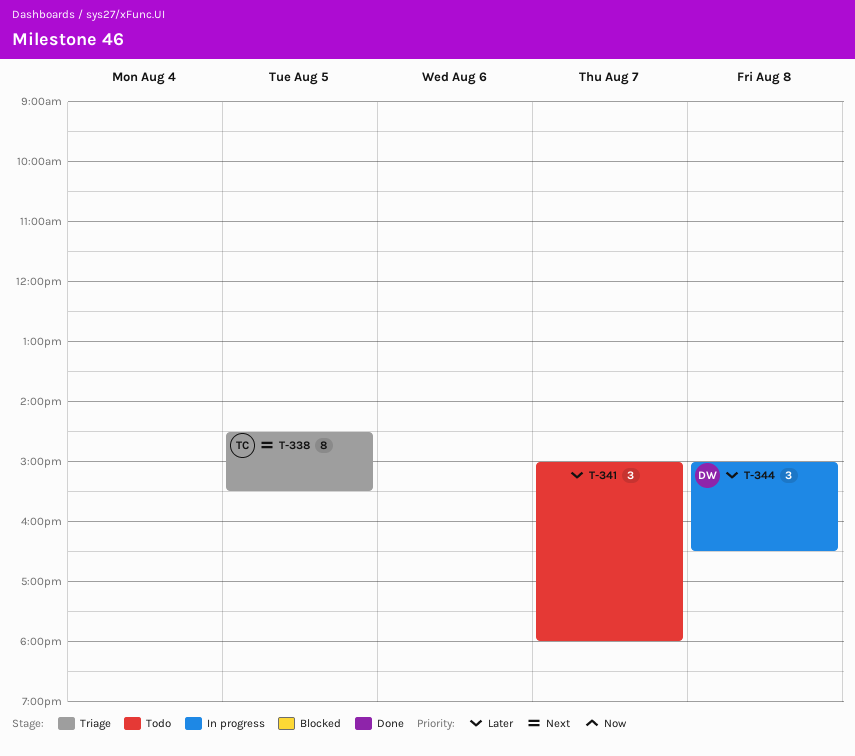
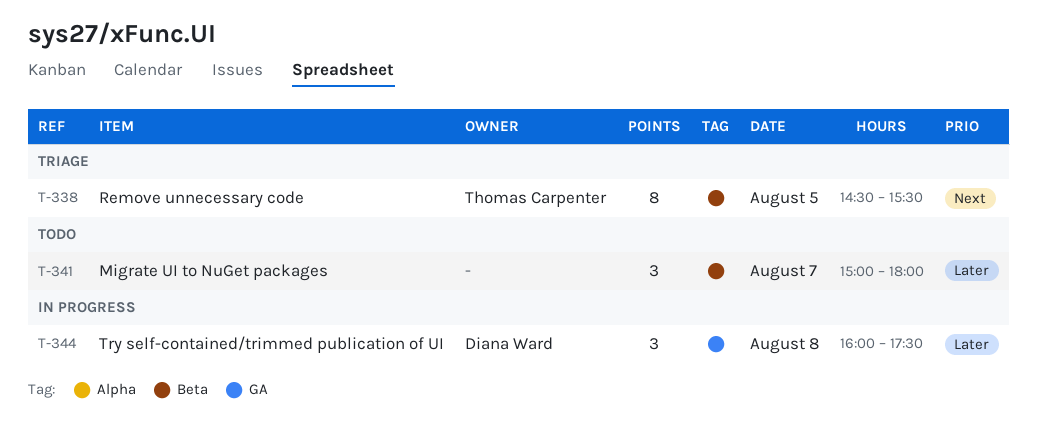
T-344, begins: 15:00 -> 16:00
T-344, ends: 16:30 -> 17:30

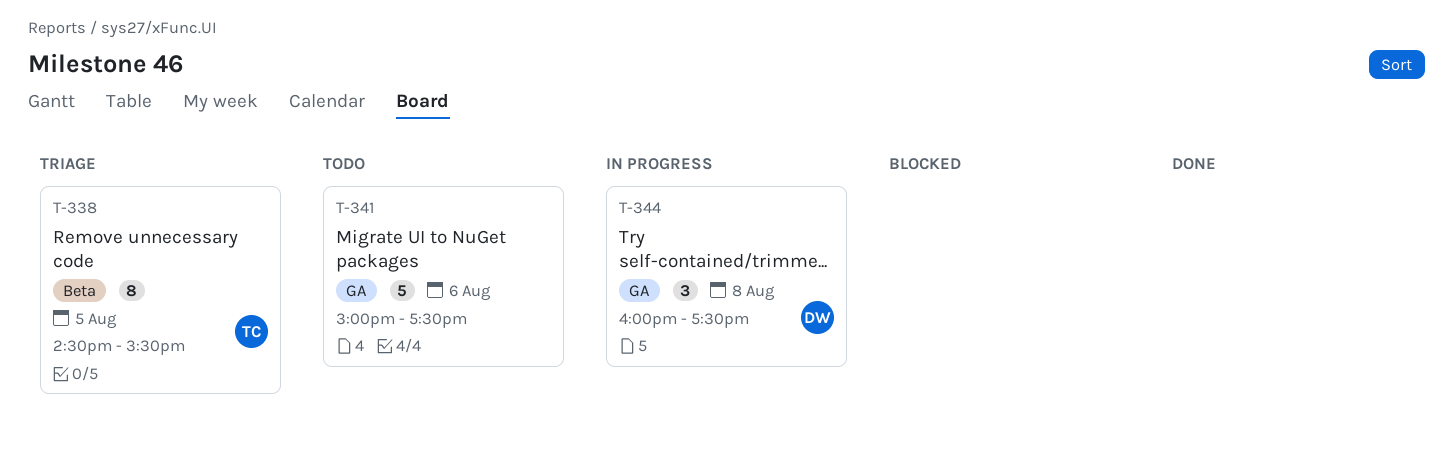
T-341, label: Beta -> GA
T-341, estimate: 3 -> 5
T-341, day: Aug 7 -> Aug 6
T-341, ends: 18:00 -> 17:30

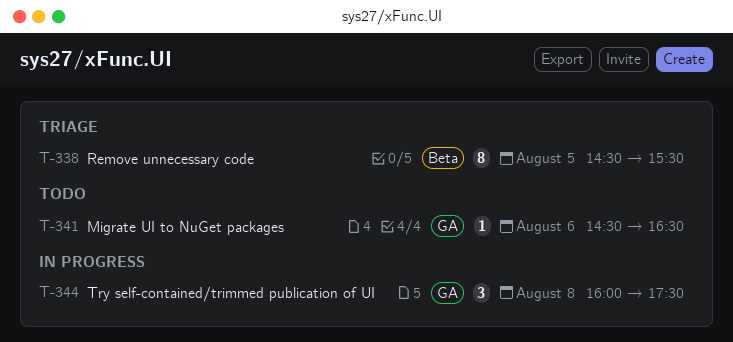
T-341, estimate: 5 -> 1
T-341, begins: 15:00 -> 14:30
T-341, ends: 17:30 -> 16:30

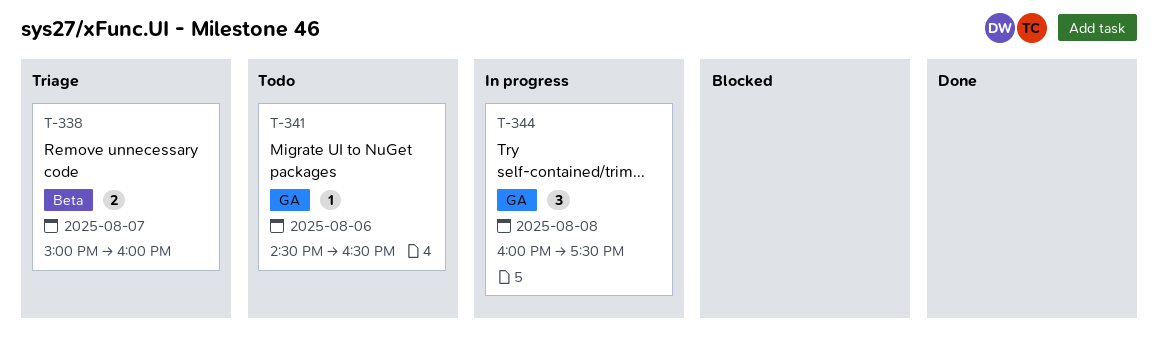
T-338, estimate: 8 -> 2
T-338, day: Aug 5 -> Aug 7
T-338, begins: 14:30 -> 15:00
T-338, ends: 15:30 -> 16:00

